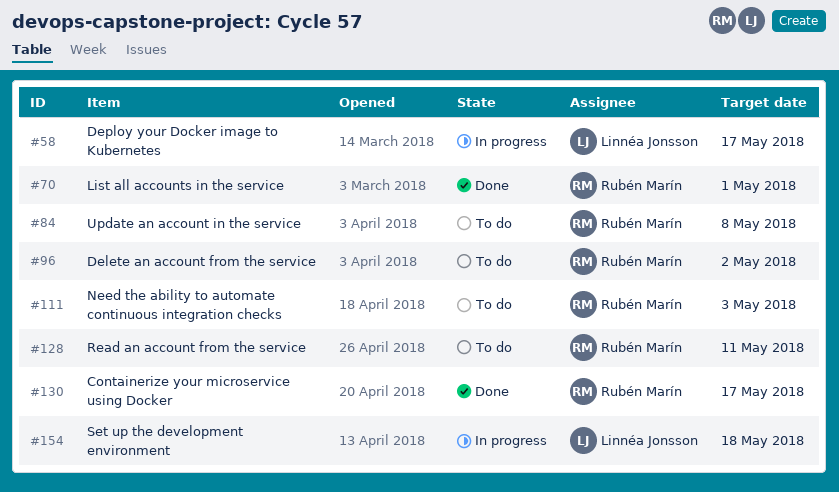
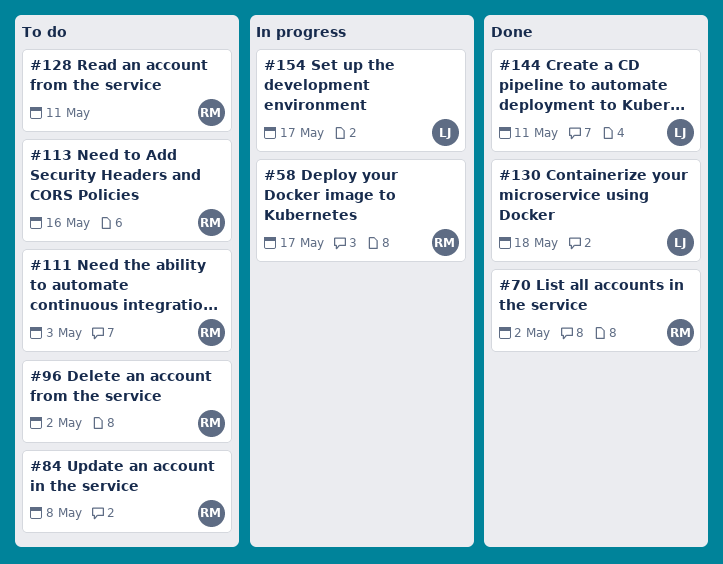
#58, owner: Linnéa Jonsson -> Rubén Marín
#70, due: May 1 -> May 2
#113: none -> present
#130, owner: Rubén Marín -> Linnéa Jonsson
#130, due: May 17 -> May 18
#144: none -> present
#154, due: May 18 -> May 17

